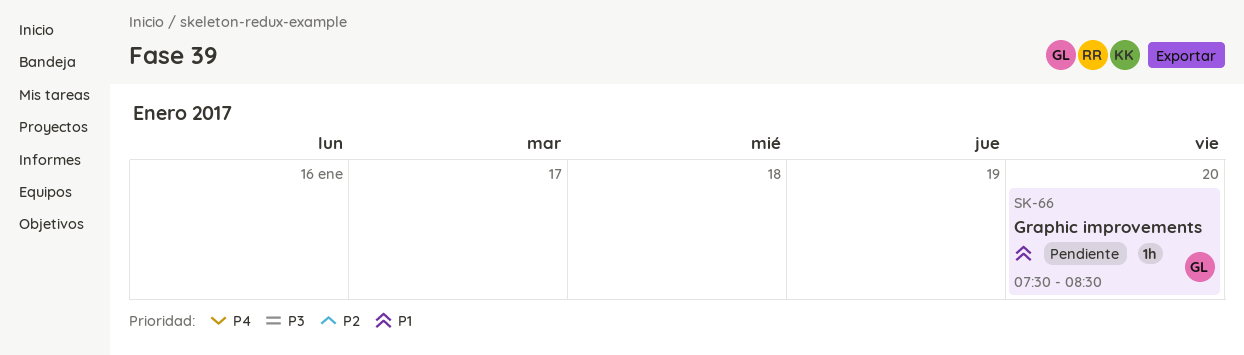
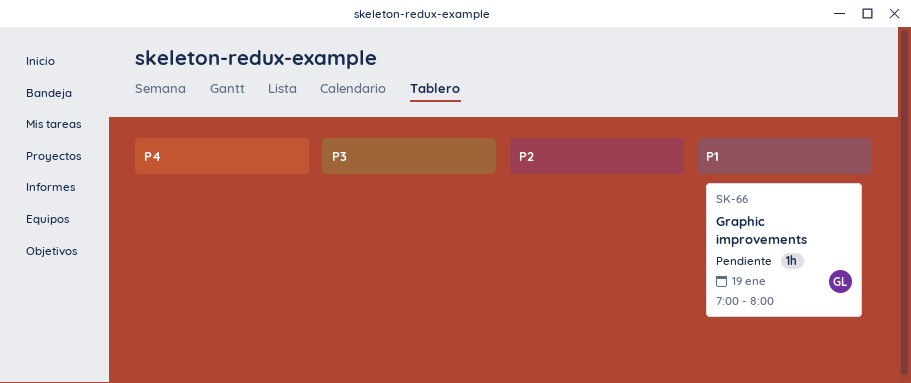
SK-66, day: Jan 20 -> Jan 19
SK-66, begins: 07:30 -> 07:00
SK-66, ends: 08:30 -> 08:00

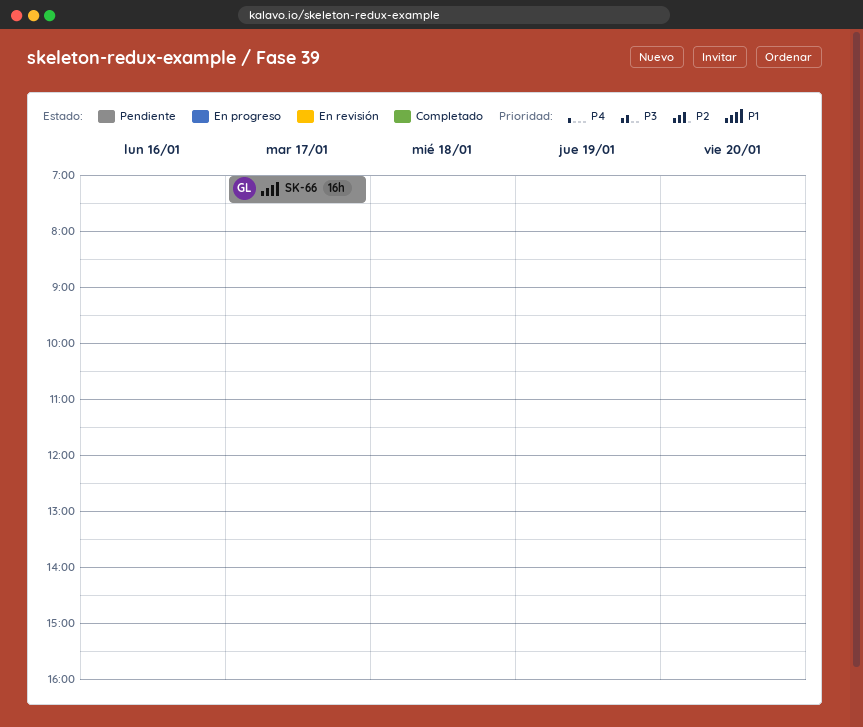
SK-66, estimate: 1h -> 16h
SK-66, day: Jan 19 -> Jan 17
SK-66, ends: 08:00 -> 07:30

